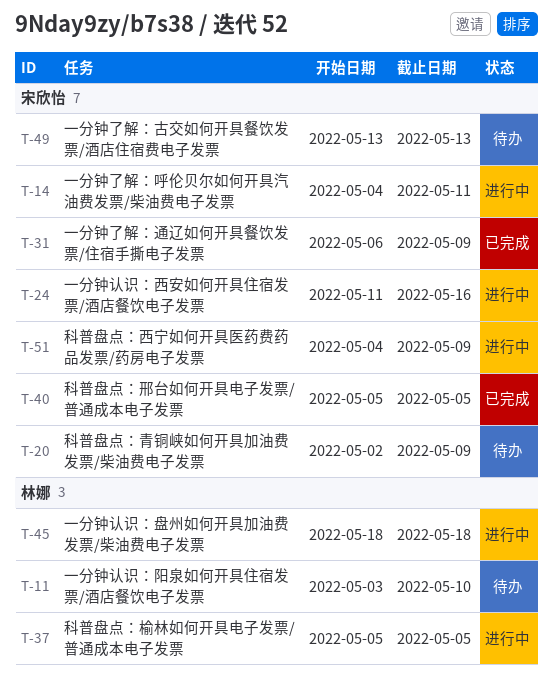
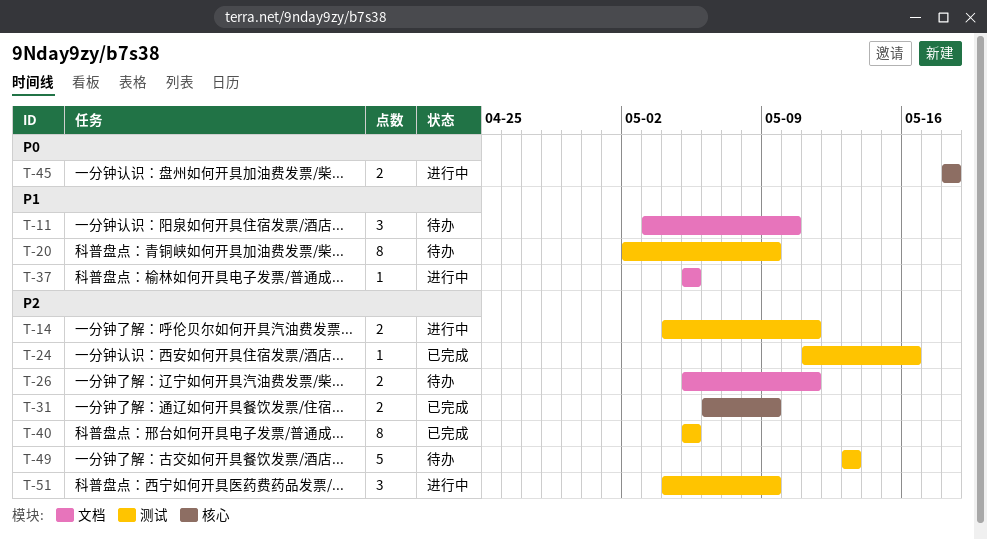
T-24, status: 进行中 -> 已完成
T-26: none -> present

